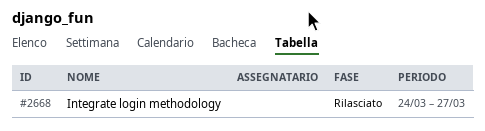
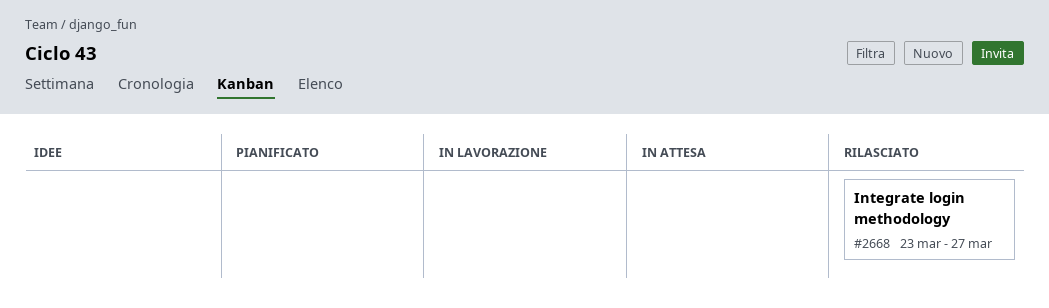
#2668, start: Mar 24 -> Mar 23

